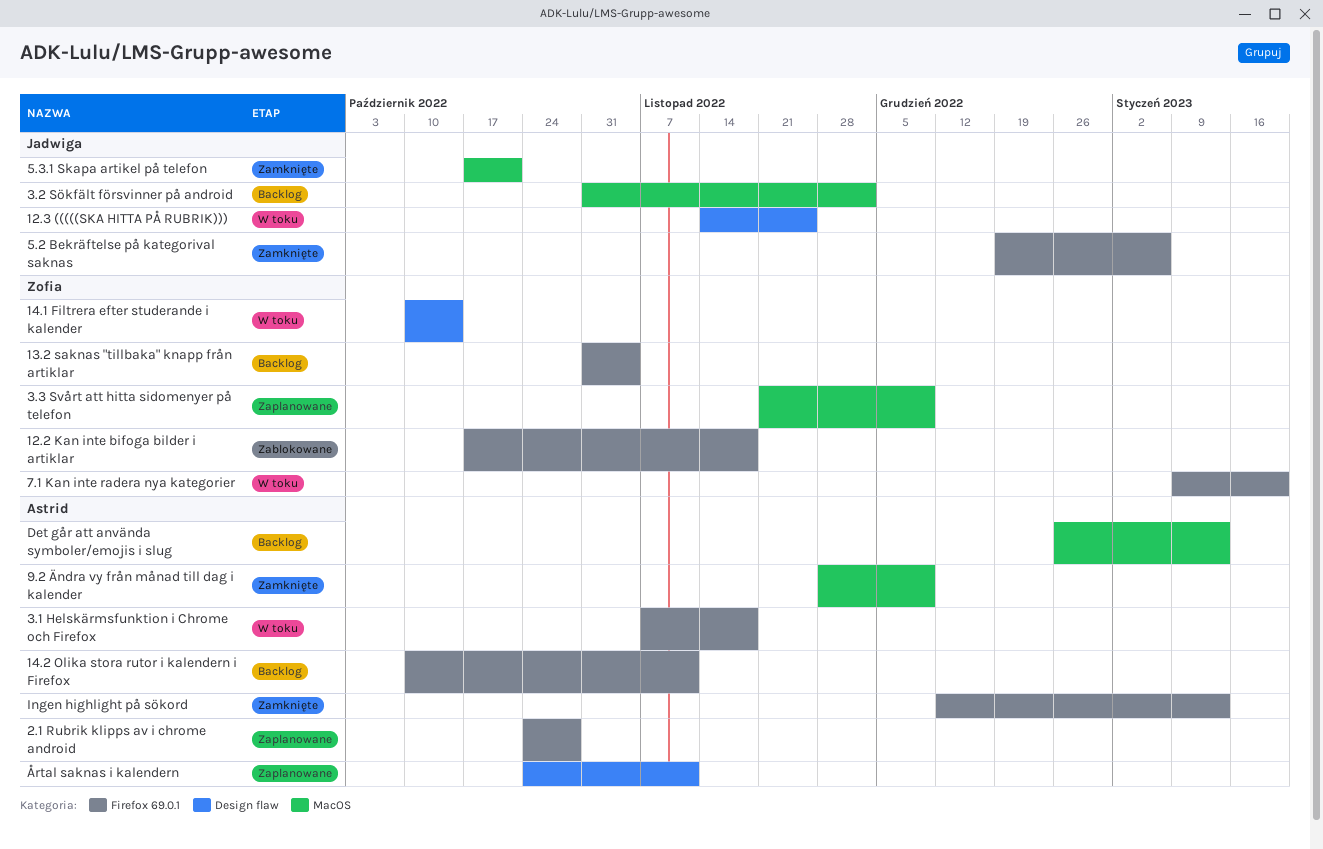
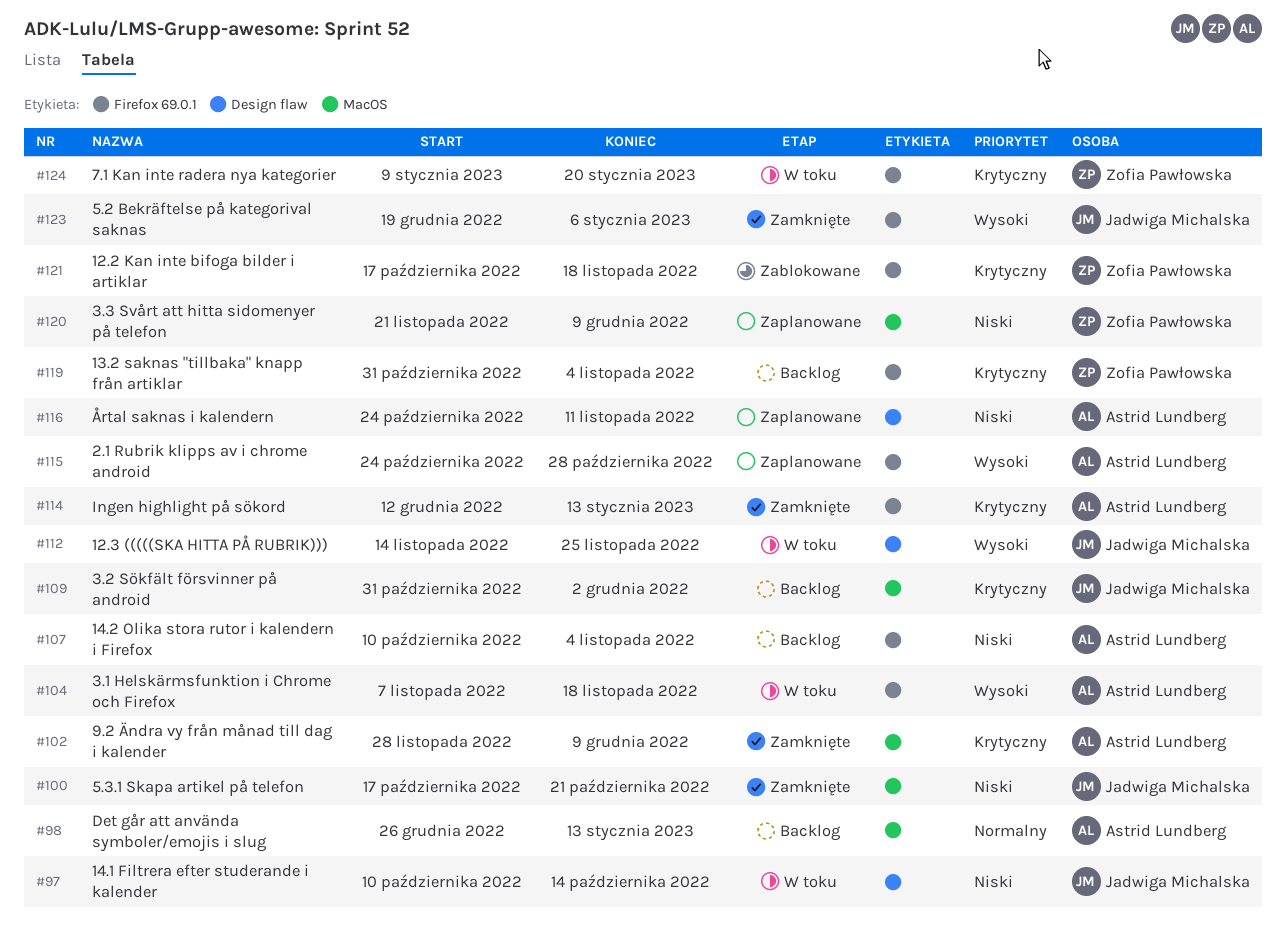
14.1 Filtrera efter studerande i kalender, owner: Zofia Pawłowska -> Jadwiga Michalska
14.2 Olika stora rutor i kalendern i Firefox, due: Nov 11 -> Nov 4

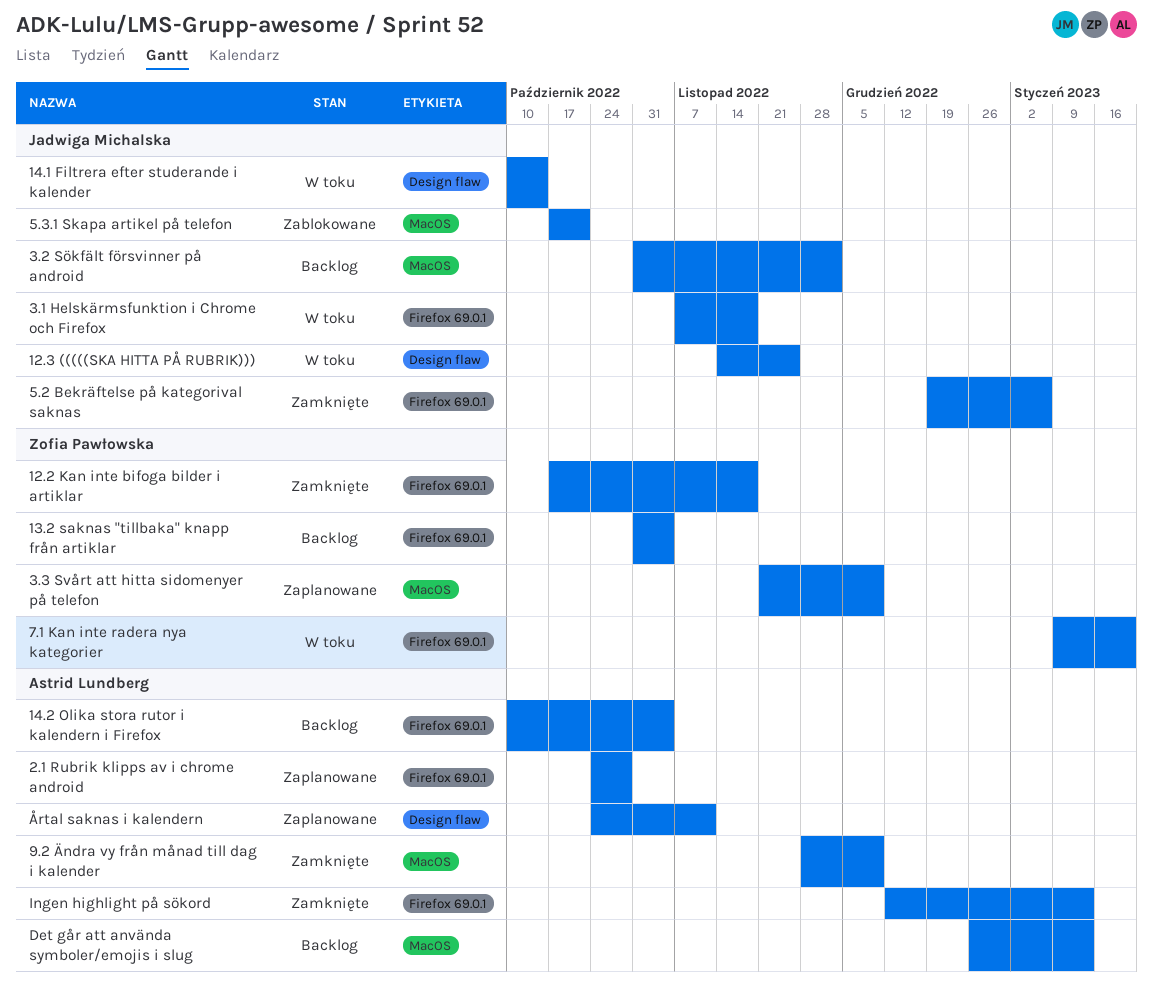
12.2 Kan inte bifoga bilder i artiklar, status: Zablokowane -> Zamknięte
3.1 Helskärmsfunktion i Chrome och Firefox, owner: Astrid Lundberg -> Jadwiga Michalska
5.3.1 Skapa artikel på telefon, status: Zamknięte -> Zablokowane

